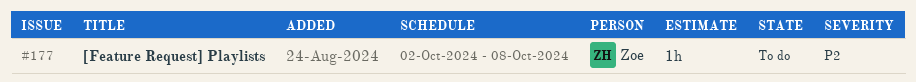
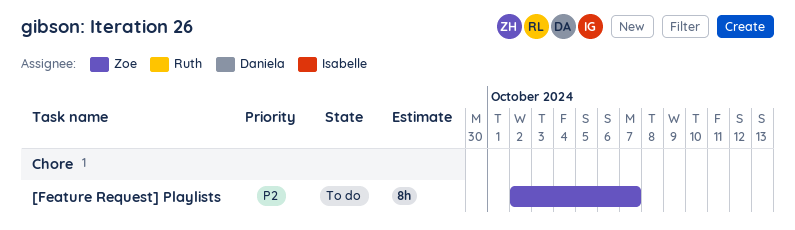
[Feature Request] Playlists, estimate: 1h -> 8h
[Feature Request] Playlists, due: Oct 8 -> Oct 7

